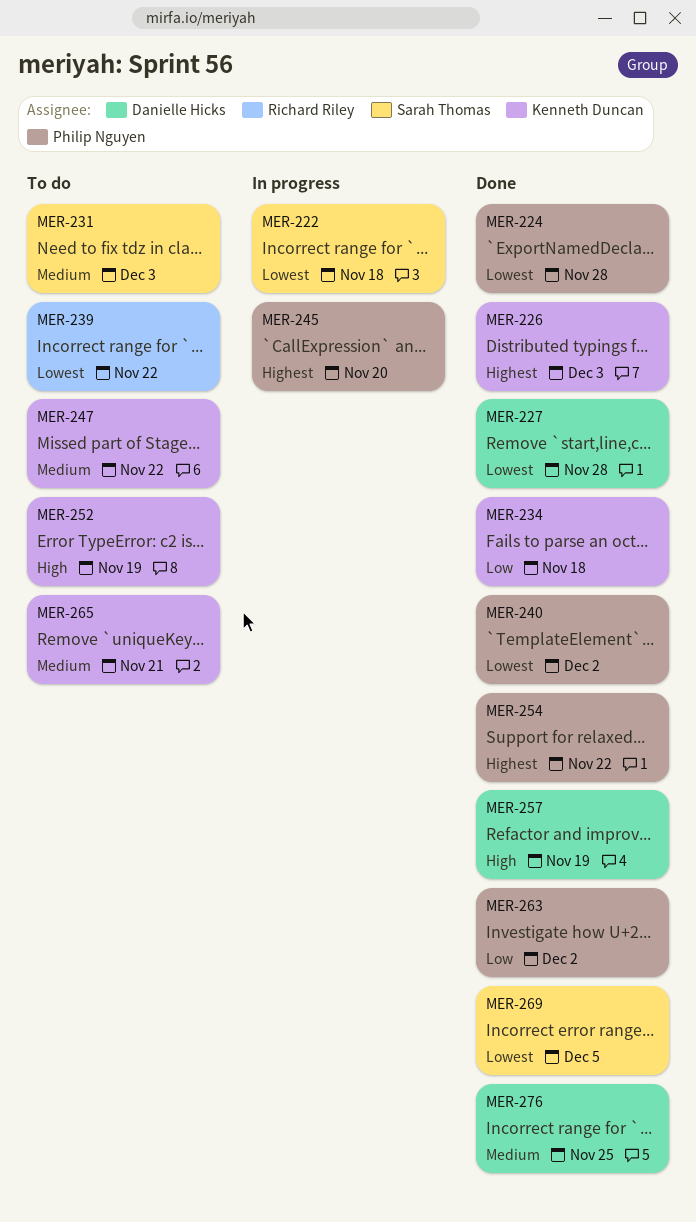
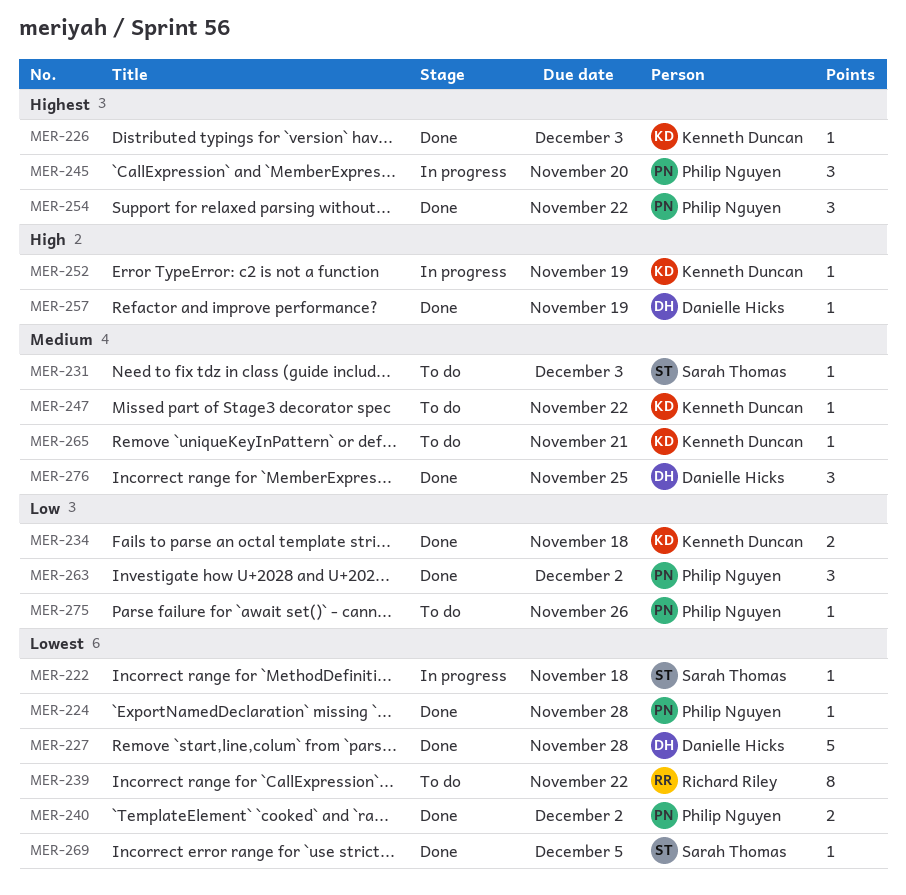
MER-252, status: To do -> In progress
MER-275: none -> present

